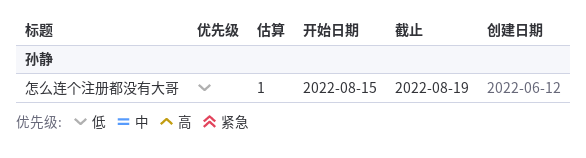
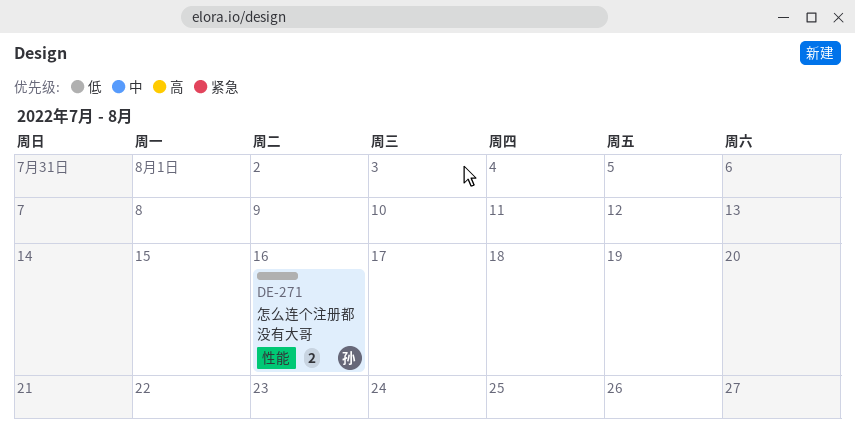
怎么连个注册都没有大哥, estimate: 1 -> 2
怎么连个注册都没有大哥, due: Aug 19 -> Aug 16

